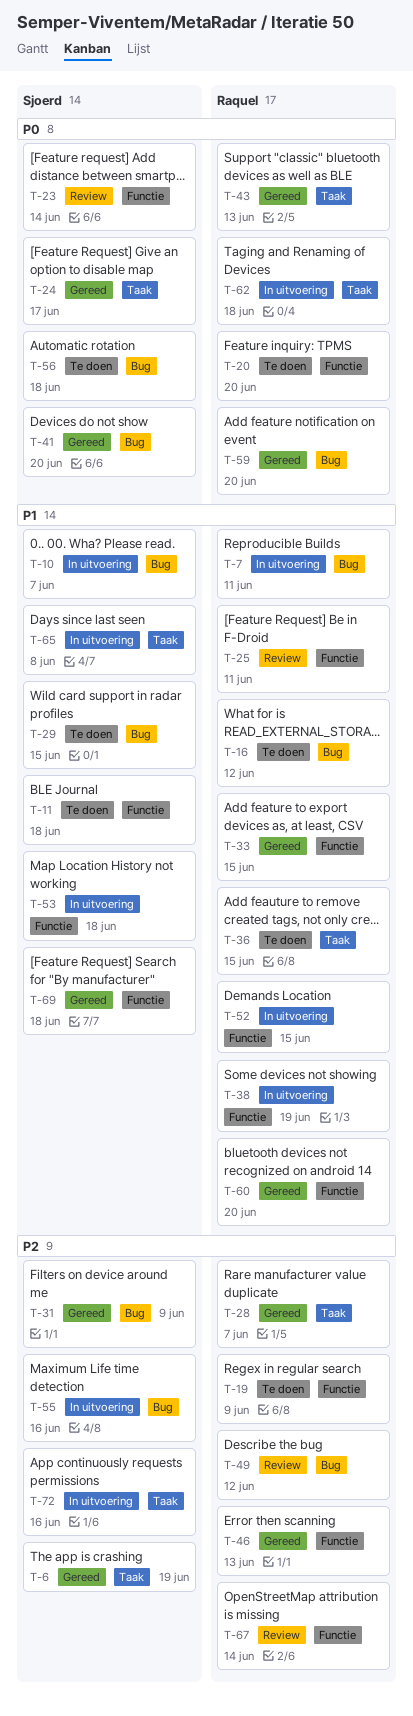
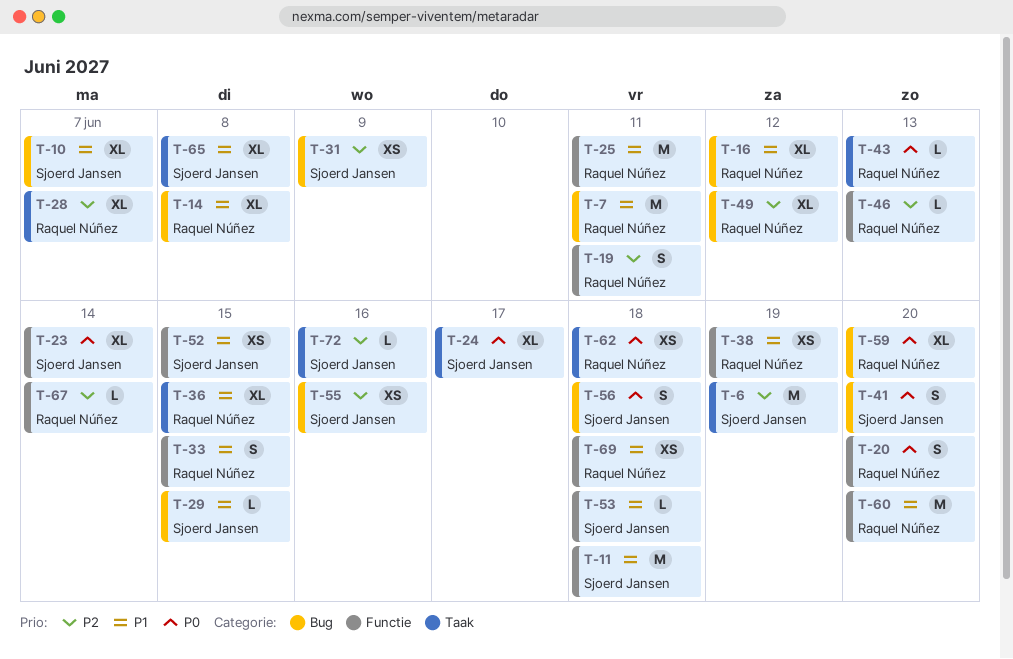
T-14: none -> present
T-19, due: Jun 9 -> Jun 11
T-52, owner: Raquel Núñez -> Sjoerd Jansen
T-69, owner: Sjoerd Jansen -> Raquel Núñez

